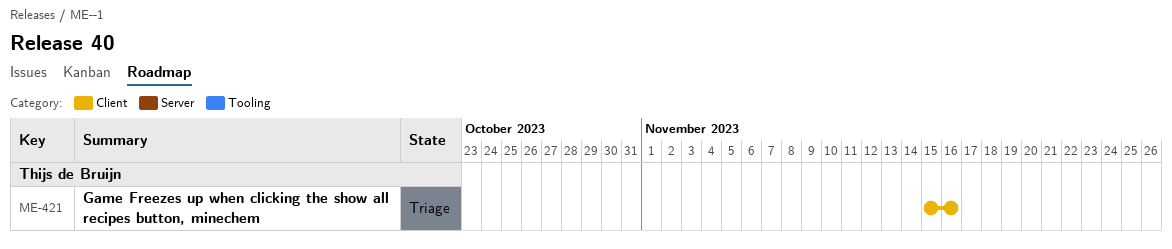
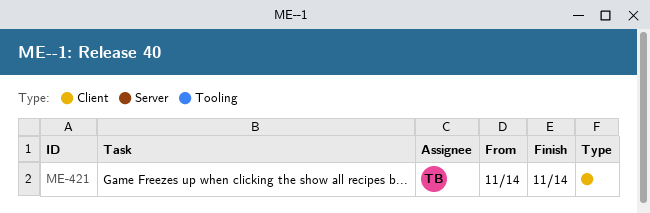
ME-421, start: Nov 15 -> Nov 14
ME-421, due: Nov 16 -> Nov 14

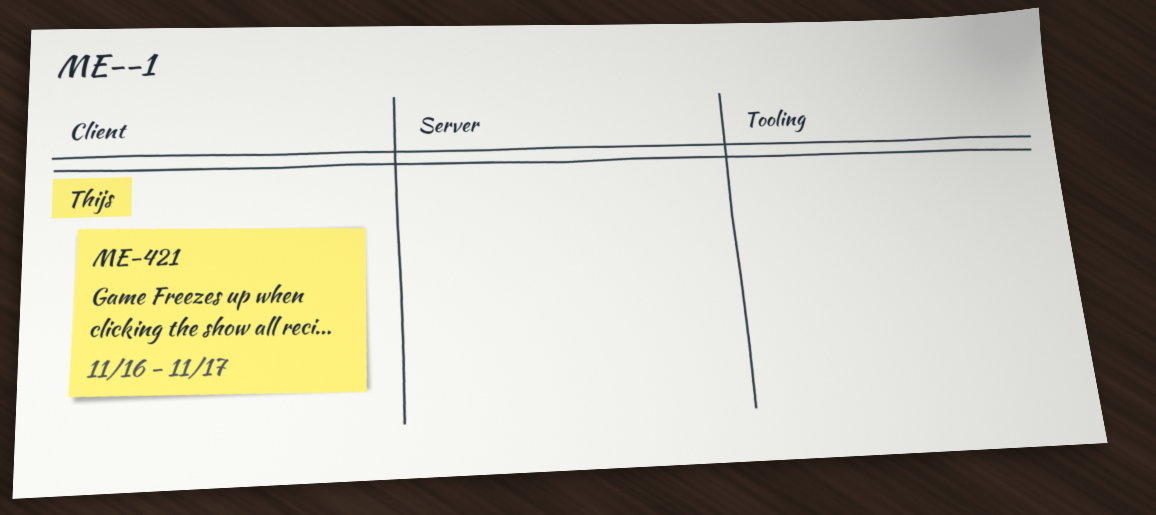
ME-421, start: Nov 14 -> Nov 16
ME-421, due: Nov 14 -> Nov 17

